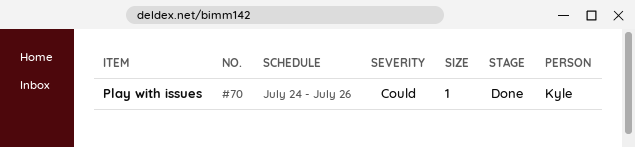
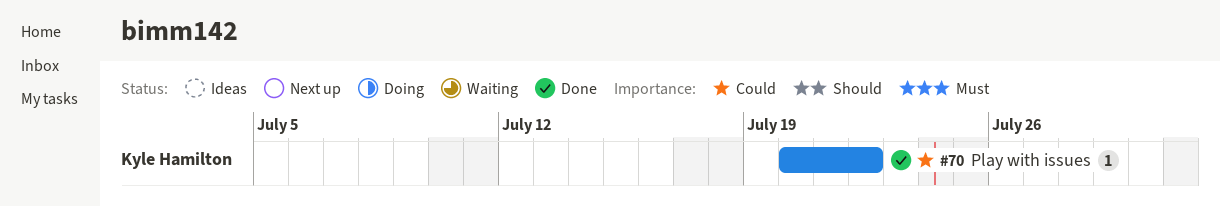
#70, start: Jul 24 -> Jul 20
#70, due: Jul 26 -> Jul 22

